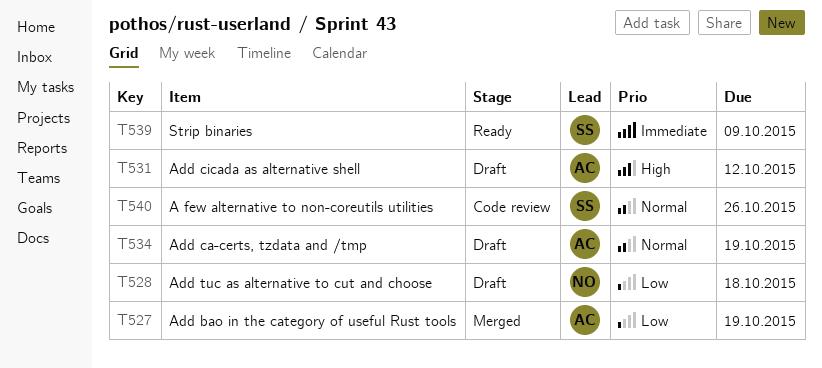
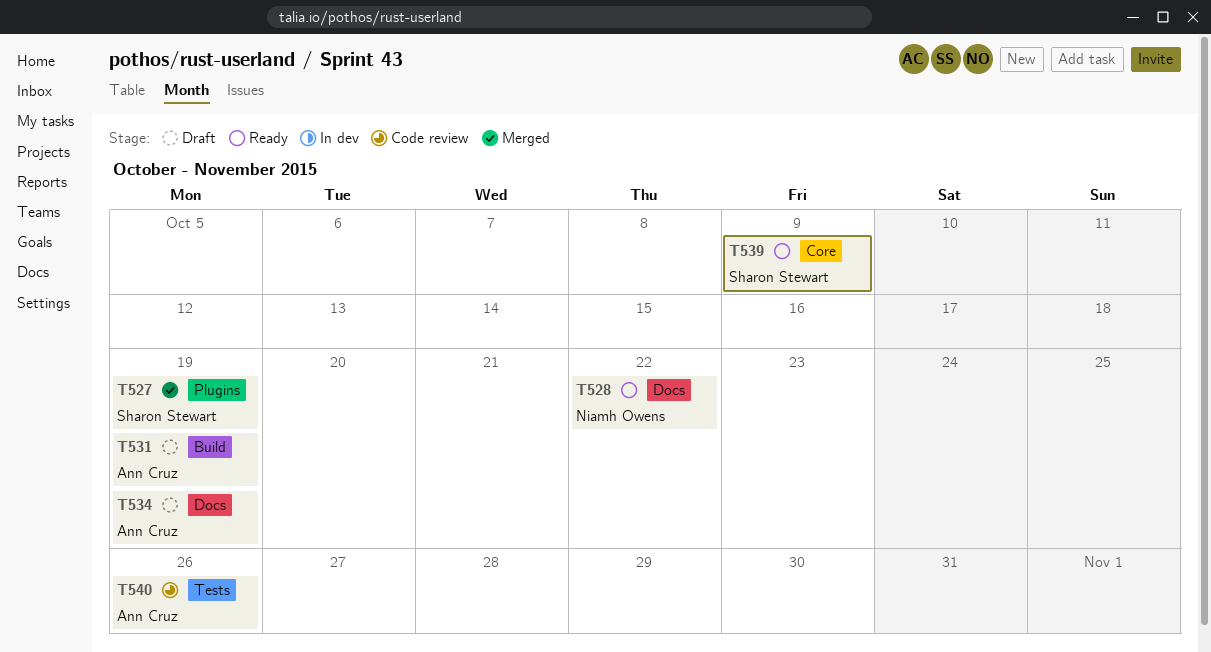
T527, owner: Ann Cruz -> Sharon Stewart
T528, status: Draft -> Ready
T528, due: Oct 18 -> Oct 22
T531, due: Oct 12 -> Oct 19
T540, owner: Sharon Stewart -> Ann Cruz

